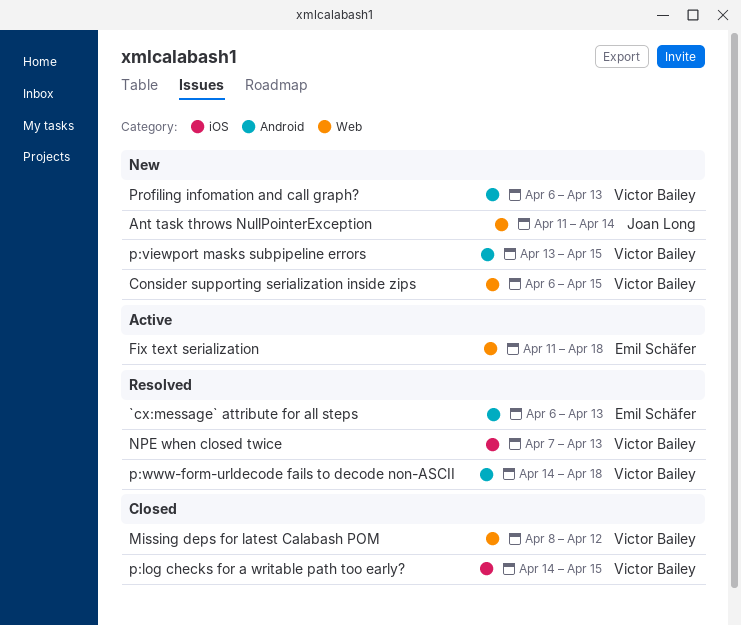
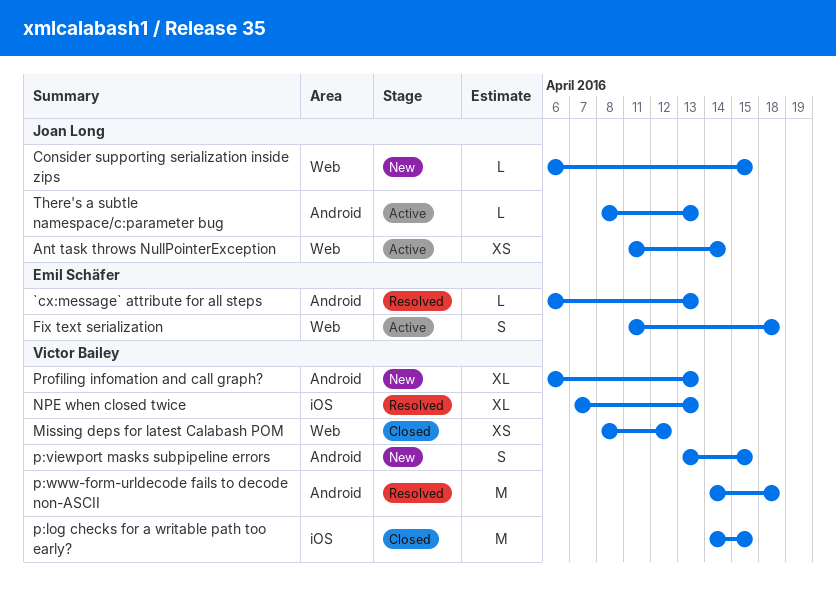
Ant task throws NullPointerException, status: New -> Active
Consider supporting serialization inside zips, owner: Victor Bailey -> Joan Long
There's a subtle namespace/c:parameter bug: none -> present

